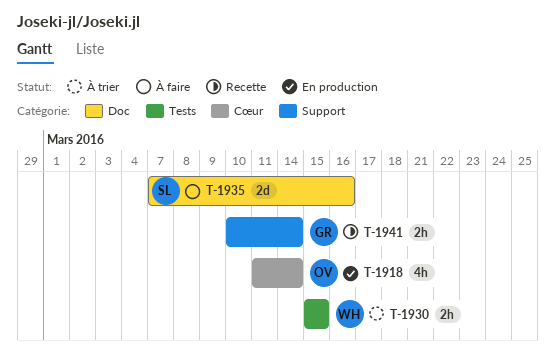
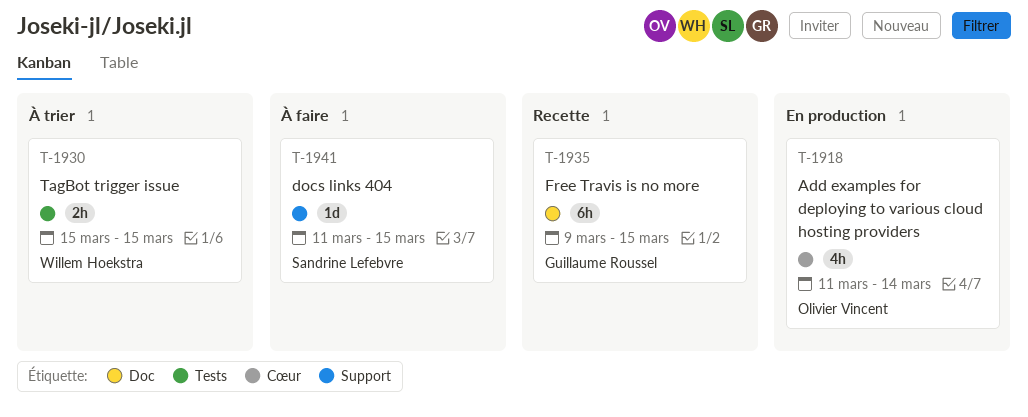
T-1935, status: À faire -> Recette
T-1935, owner: Sandrine Lefebvre -> Guillaume Roussel
T-1935, estimate: 2d -> 6h
T-1935, start: Mar 7 -> Mar 9
T-1935, due: Mar 16 -> Mar 15
T-1941, status: Recette -> À faire
T-1941, owner: Guillaume Roussel -> Sandrine Lefebvre
T-1941, estimate: 2h -> 1d
T-1941, start: Mar 10 -> Mar 11
T-1941, due: Mar 14 -> Mar 15

